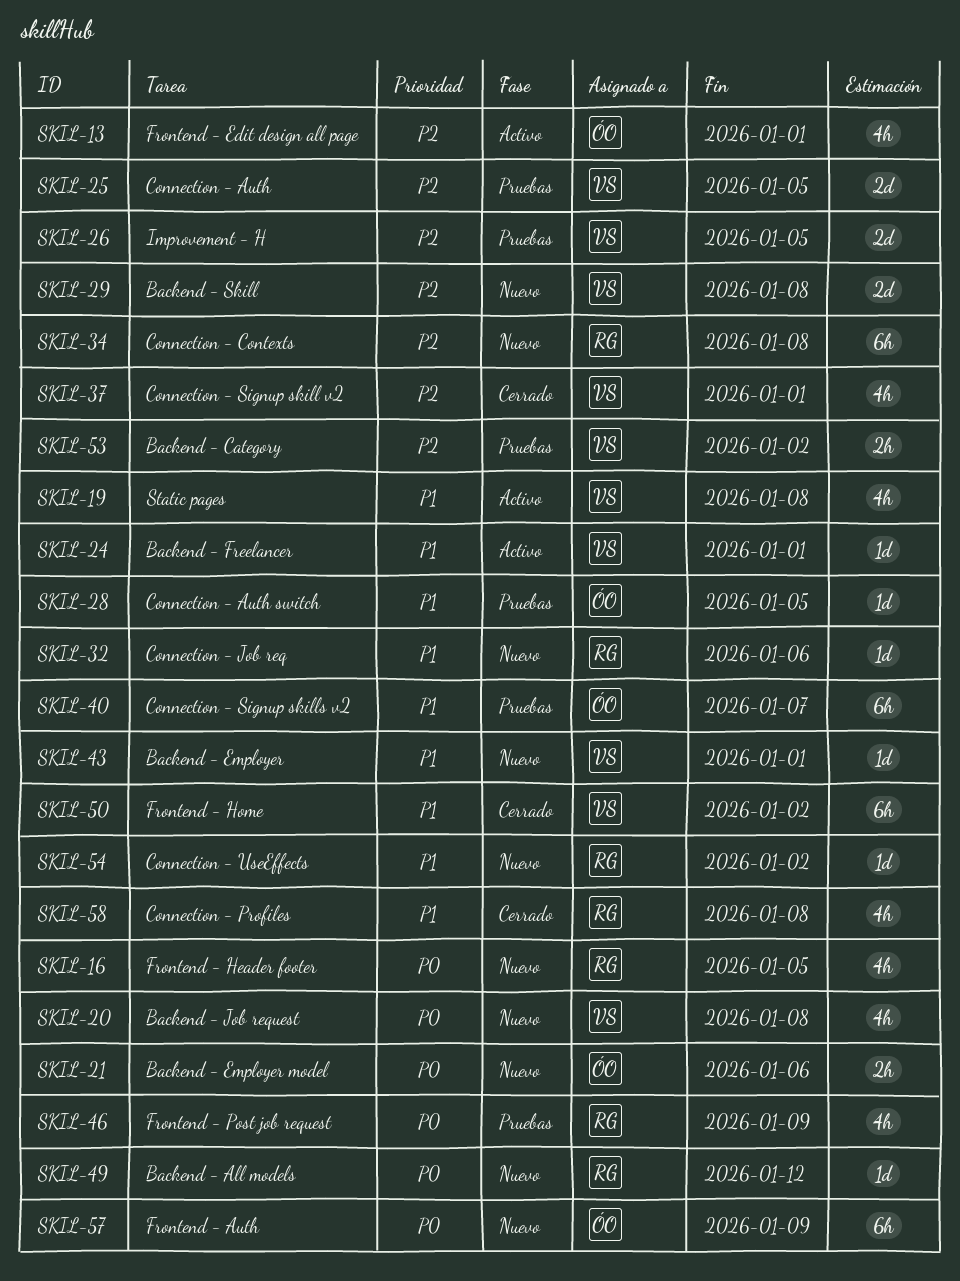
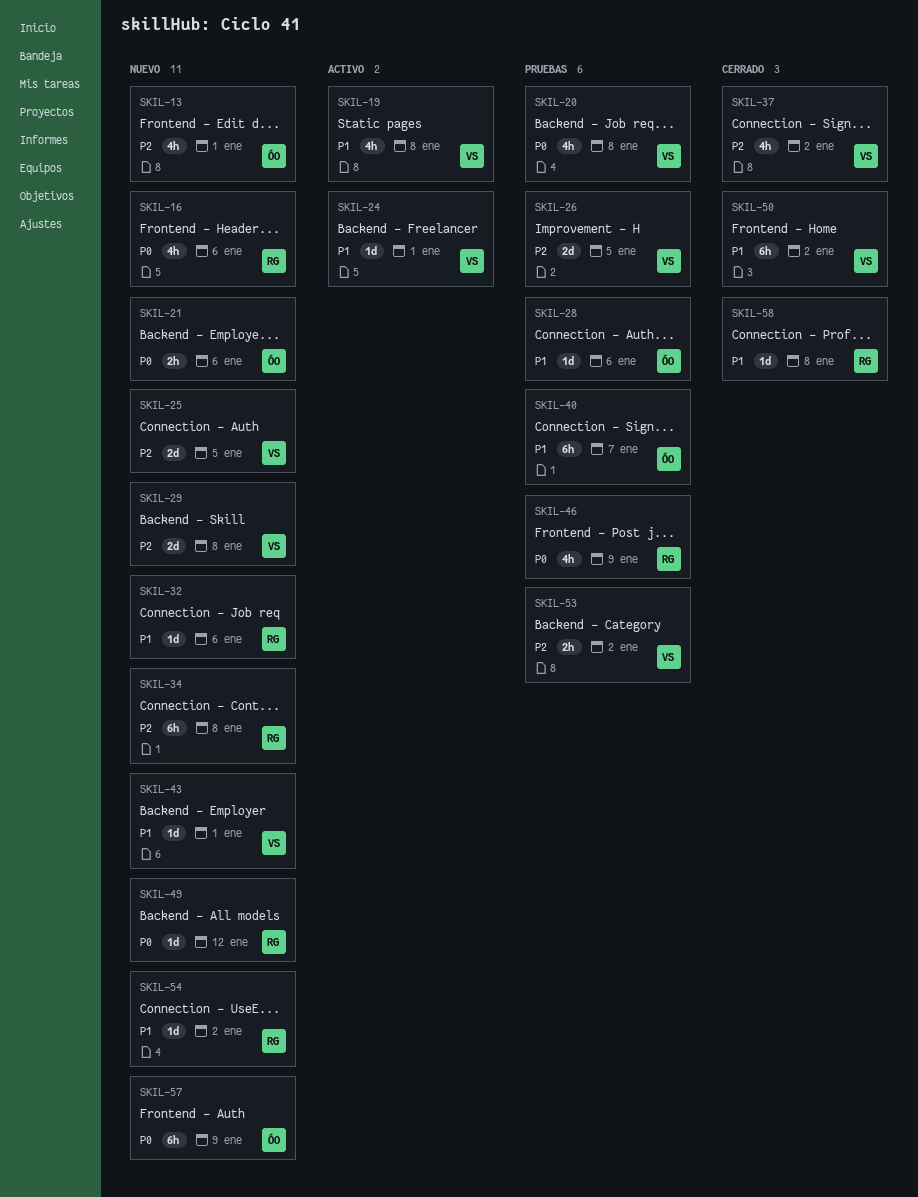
SKIL-13, status: Activo -> Nuevo
SKIL-16, due: Jan 5 -> Jan 6
SKIL-20, status: Nuevo -> Pruebas
SKIL-25, status: Pruebas -> Nuevo
SKIL-28, due: Jan 5 -> Jan 6
SKIL-37, due: Jan 1 -> Jan 2
SKIL-58, estimate: 4h -> 1d

